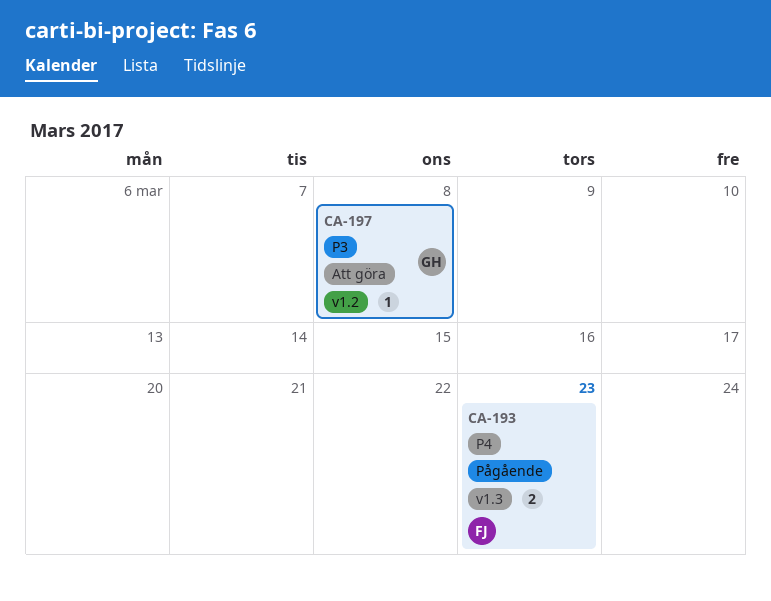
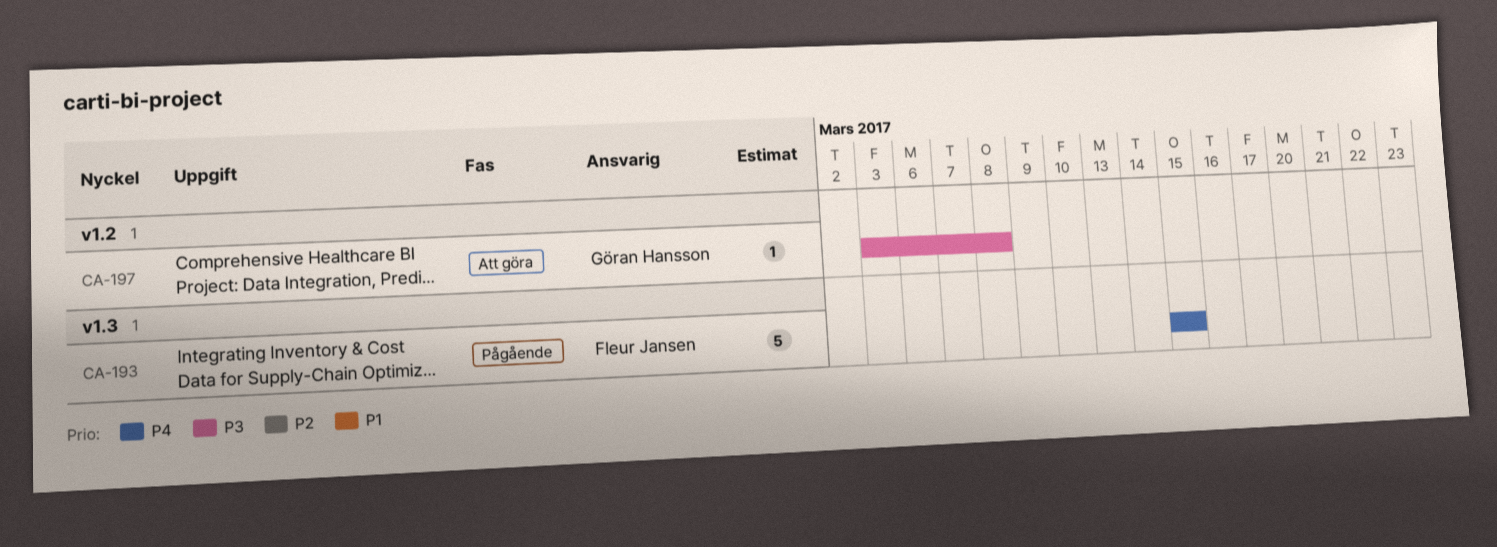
CA-193, estimate: 2 -> 5
CA-193, due: Mar 23 -> Mar 15

